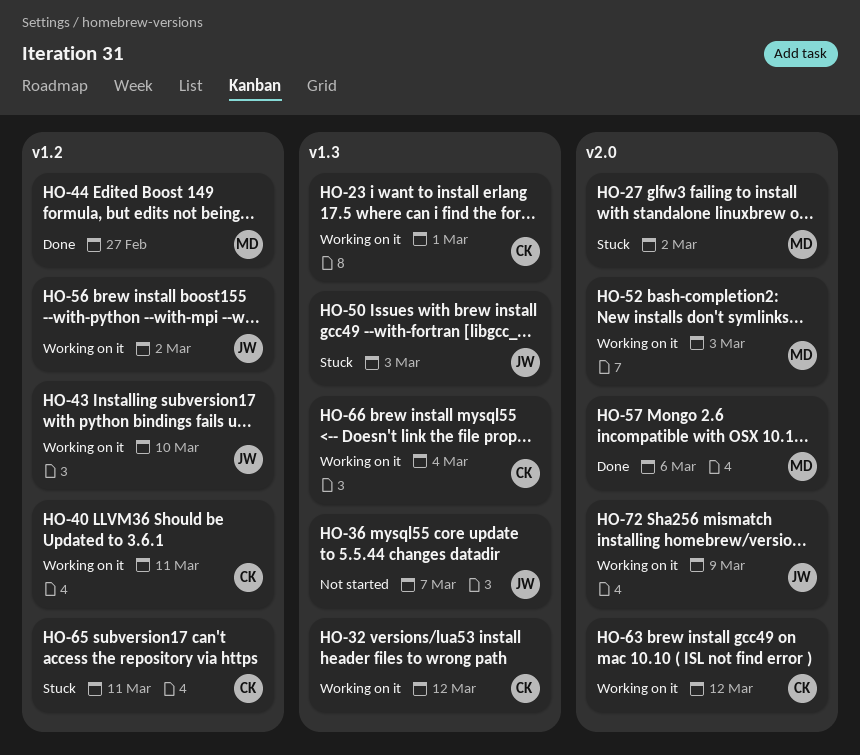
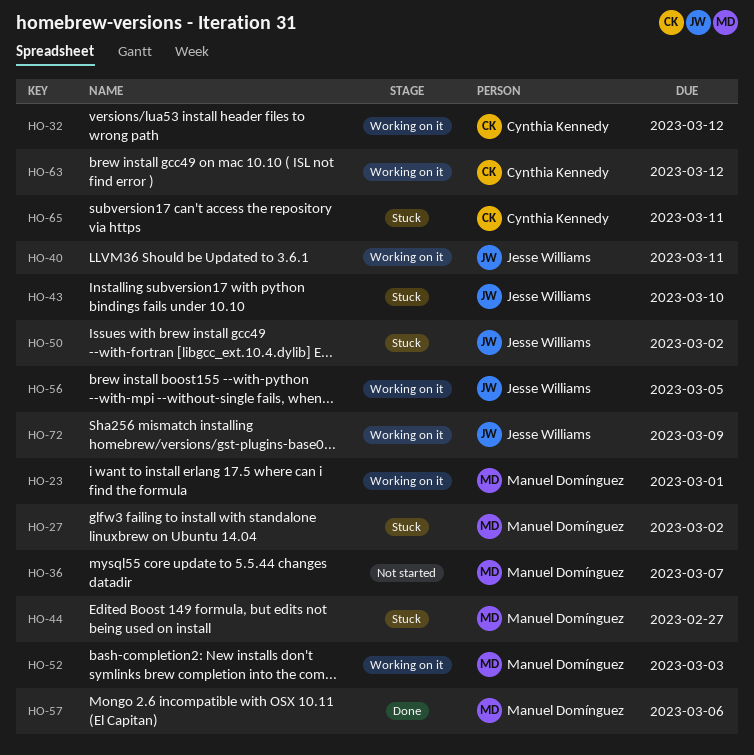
HO-23, owner: Cynthia Kennedy -> Manuel Domínguez
HO-36, owner: Jesse Williams -> Manuel Domínguez
HO-40, owner: Cynthia Kennedy -> Jesse Williams
HO-43, status: Working on it -> Stuck
HO-44, status: Done -> Stuck
HO-50, due: Mar 3 -> Mar 2
HO-56, due: Mar 2 -> Mar 5
HO-66: present -> none

